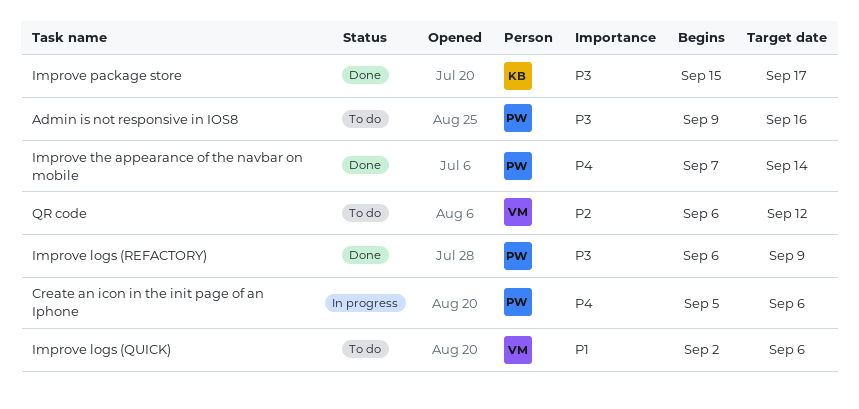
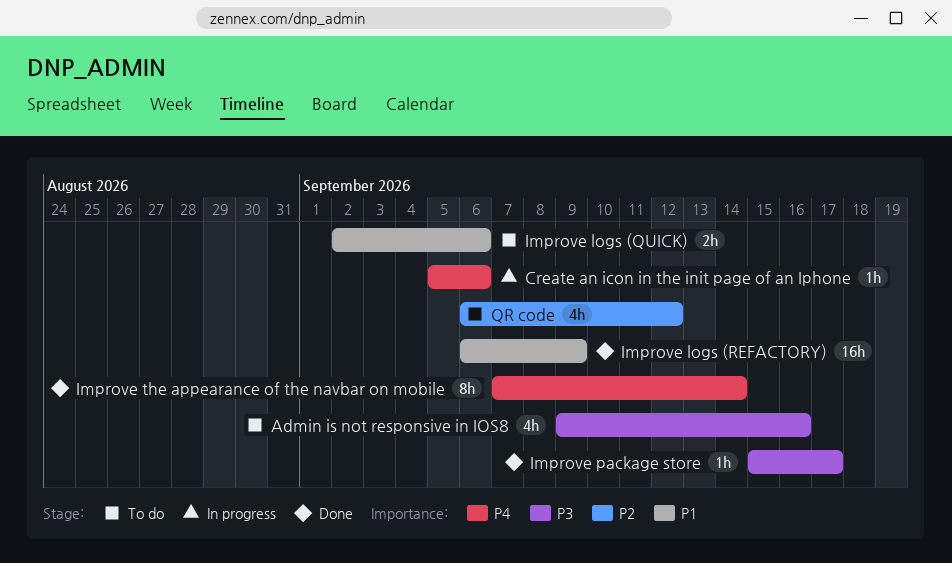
Improve logs (REFACTORY), priority: P3 -> P1

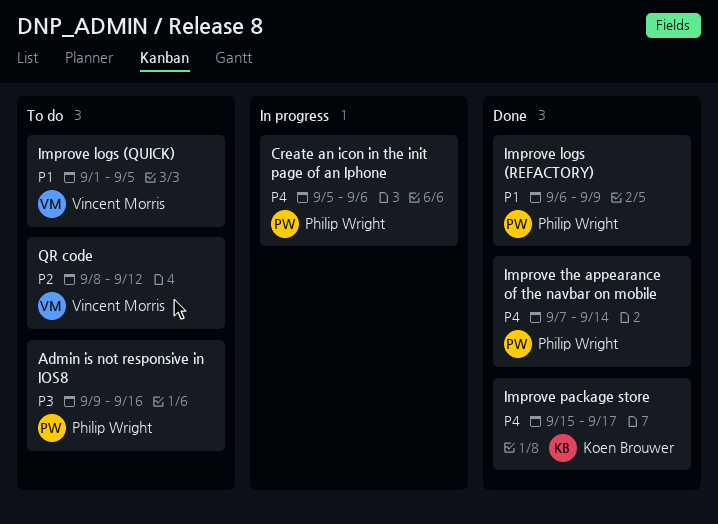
Improve logs (QUICK), start: Sep 2 -> Sep 1
Improve logs (QUICK), due: Sep 6 -> Sep 5
Improve package store, priority: P3 -> P4
QR code, start: Sep 6 -> Sep 8

